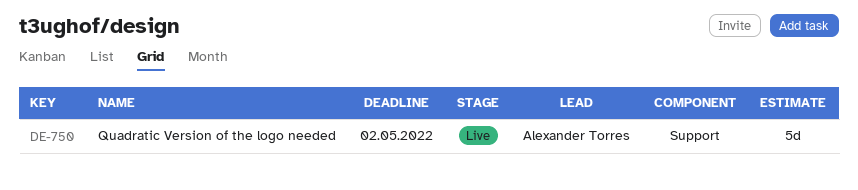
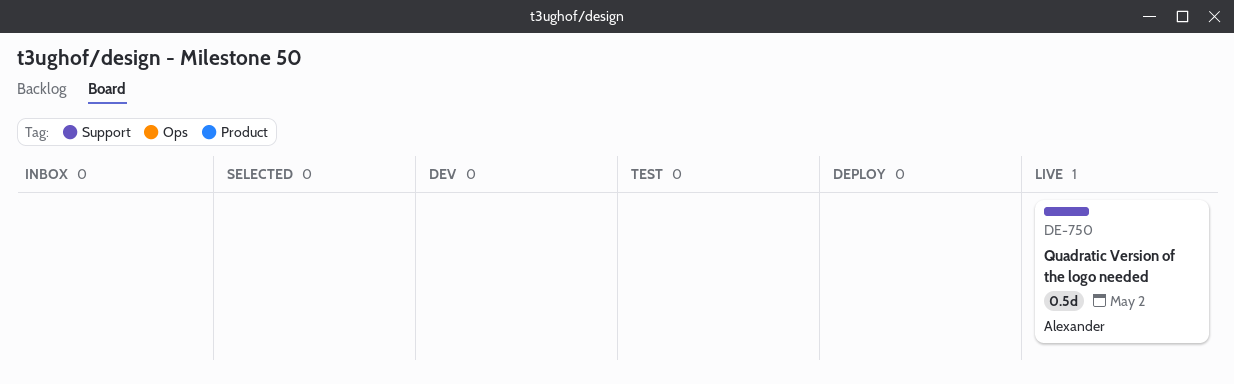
DE-750, estimate: 5d -> 0.5d

